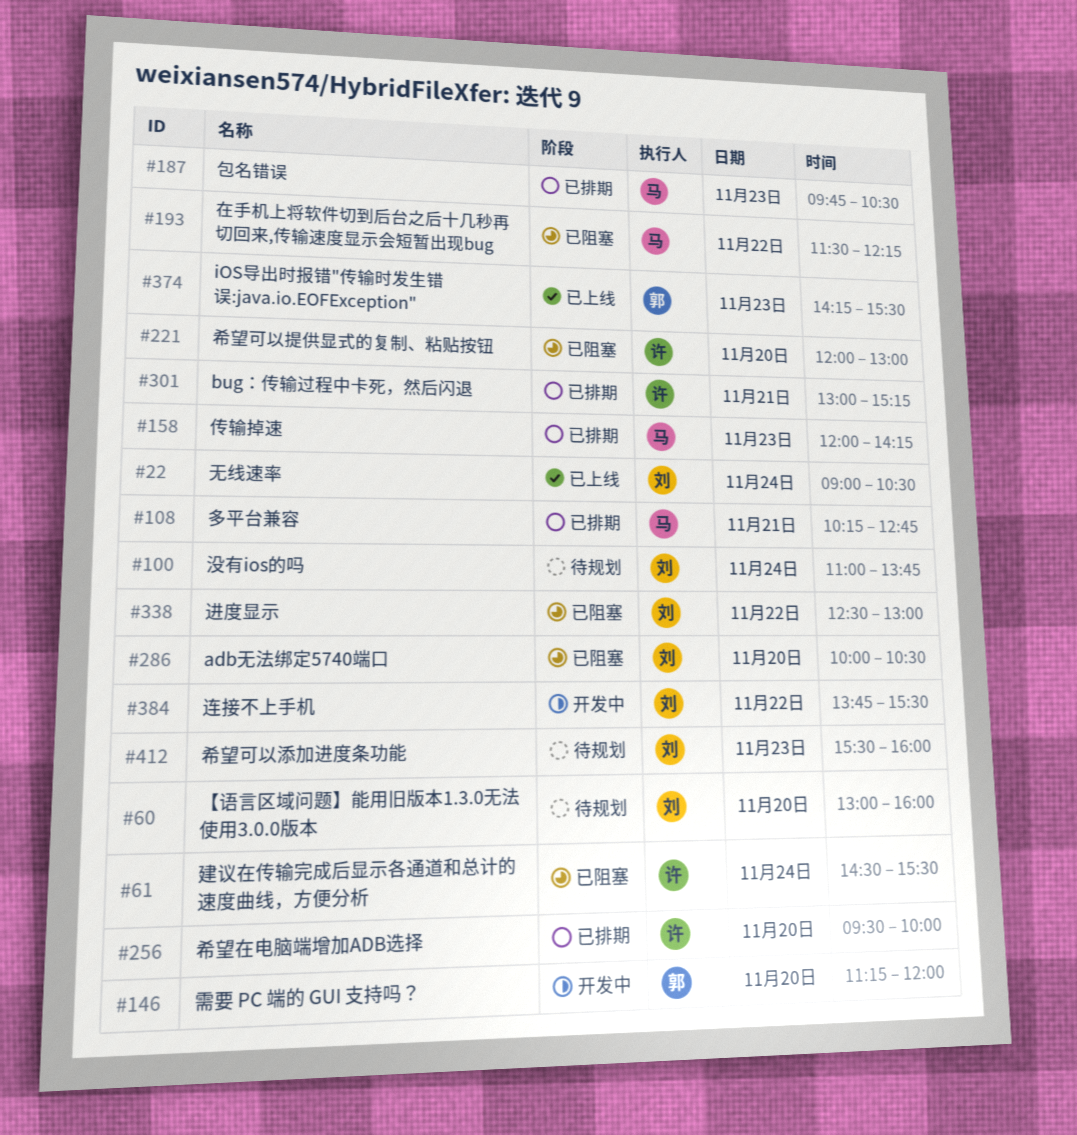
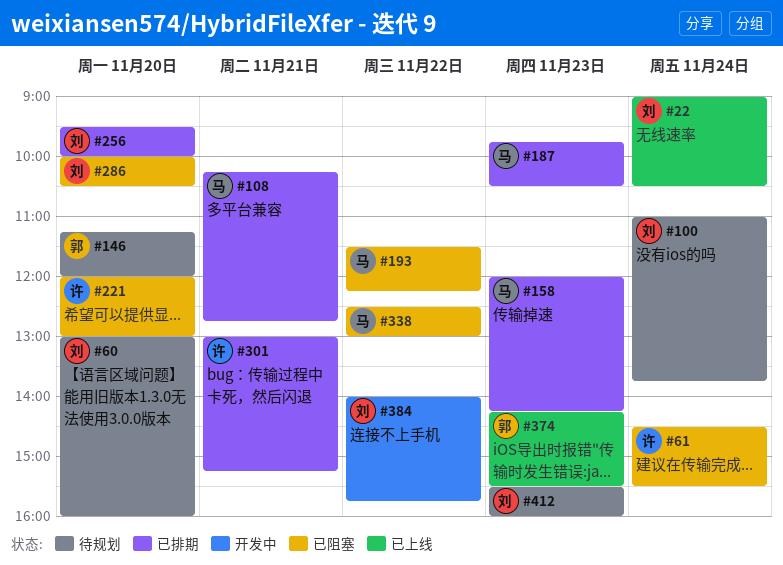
#146, status: 开发中 -> 待规划
#256, owner: 许 -> 刘
#338, owner: 刘 -> 马
#384, begins: 13:45 -> 14:00
#384, ends: 15:30 -> 15:45

